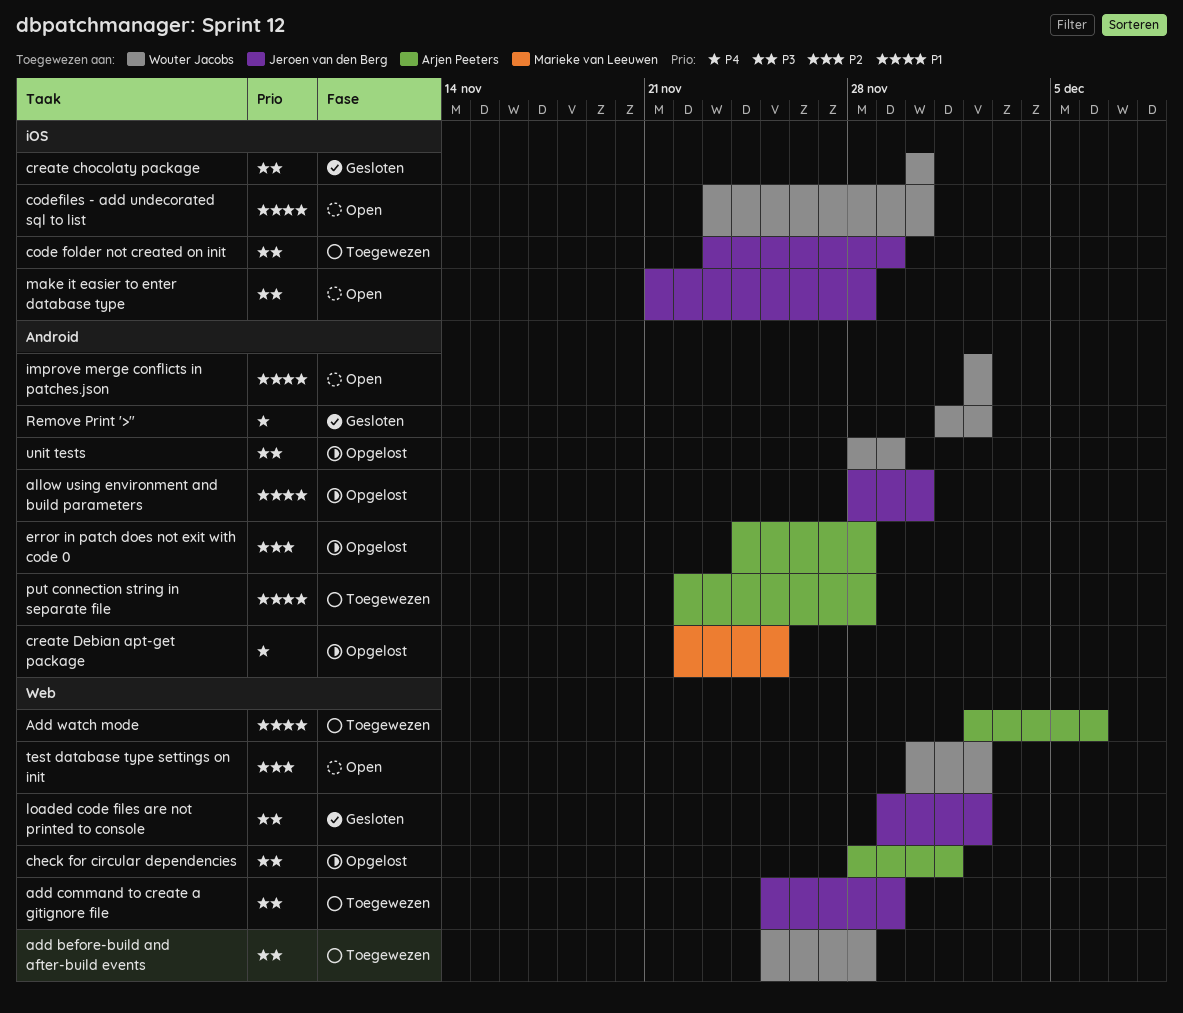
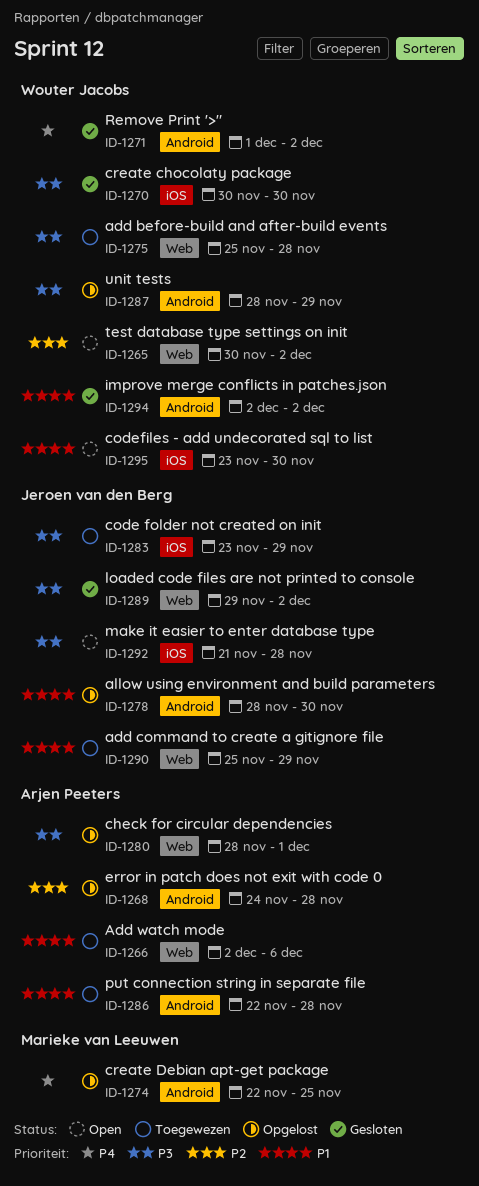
add command to create a gitignore file, priority: P3 -> P1
improve merge conflicts in patches.json, status: Open -> Gesloten

